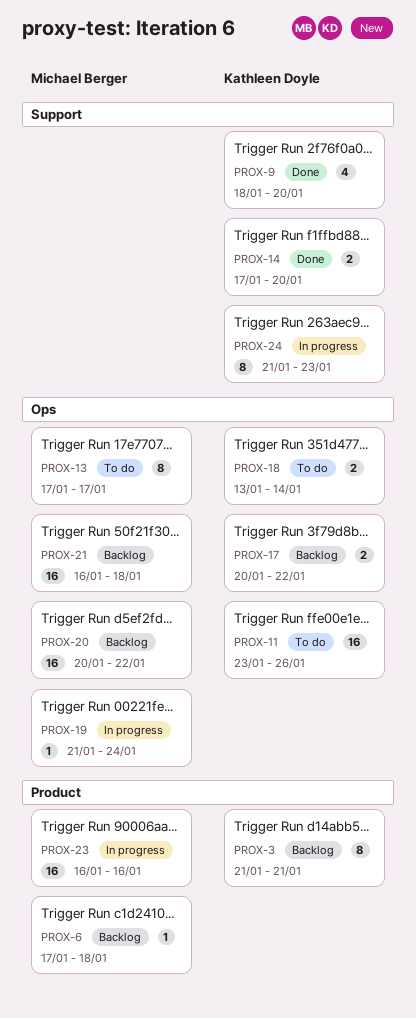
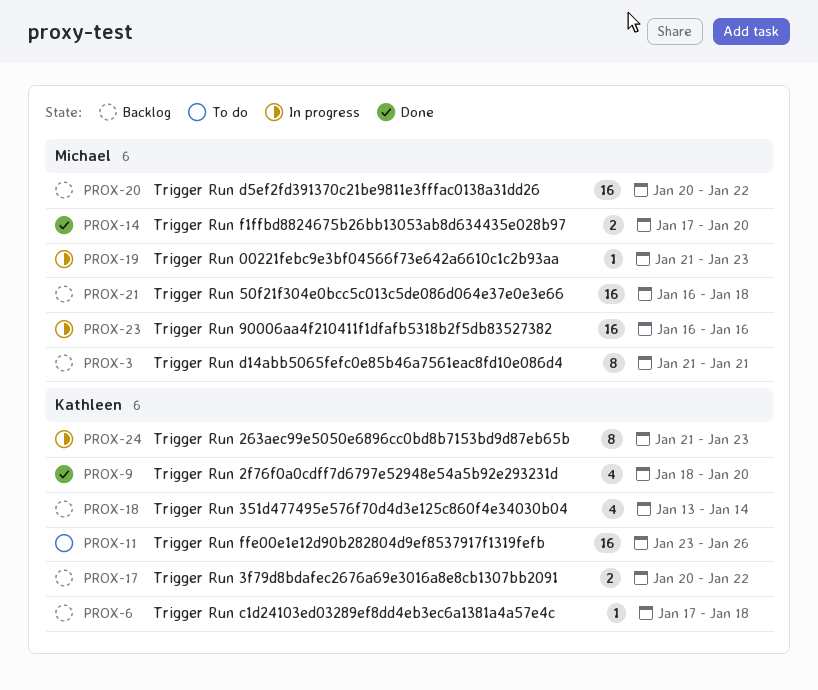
PROX-3, owner: Kathleen Doyle -> Michael Berger
PROX-6, owner: Michael Berger -> Kathleen Doyle
PROX-13: present -> none
PROX-14, owner: Kathleen Doyle -> Michael Berger
PROX-18, status: To do -> Backlog
PROX-18, estimate: 2 -> 4
PROX-19, due: Jan 24 -> Jan 23

